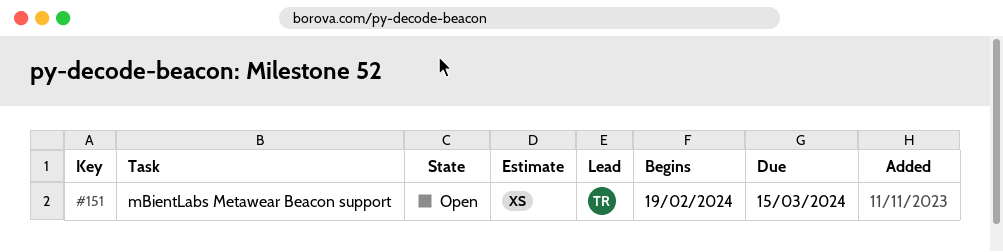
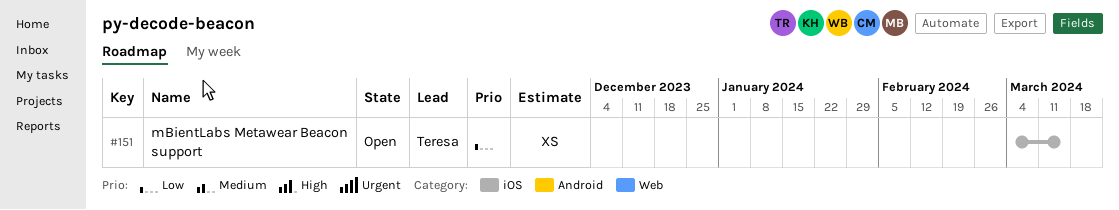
#151, start: Feb 19 -> Mar 4

